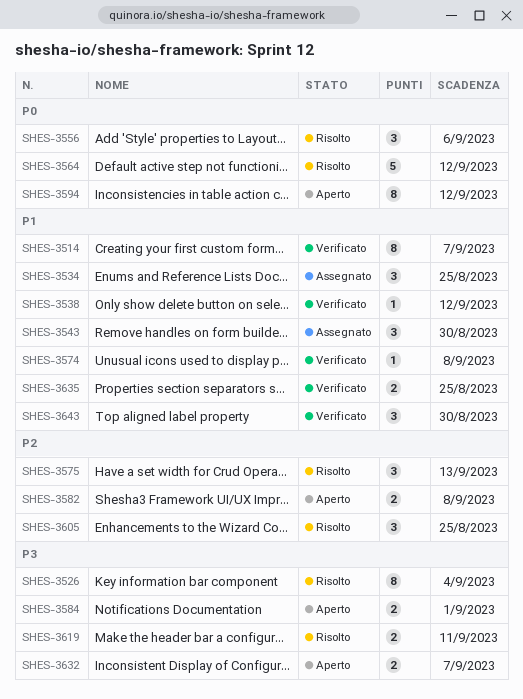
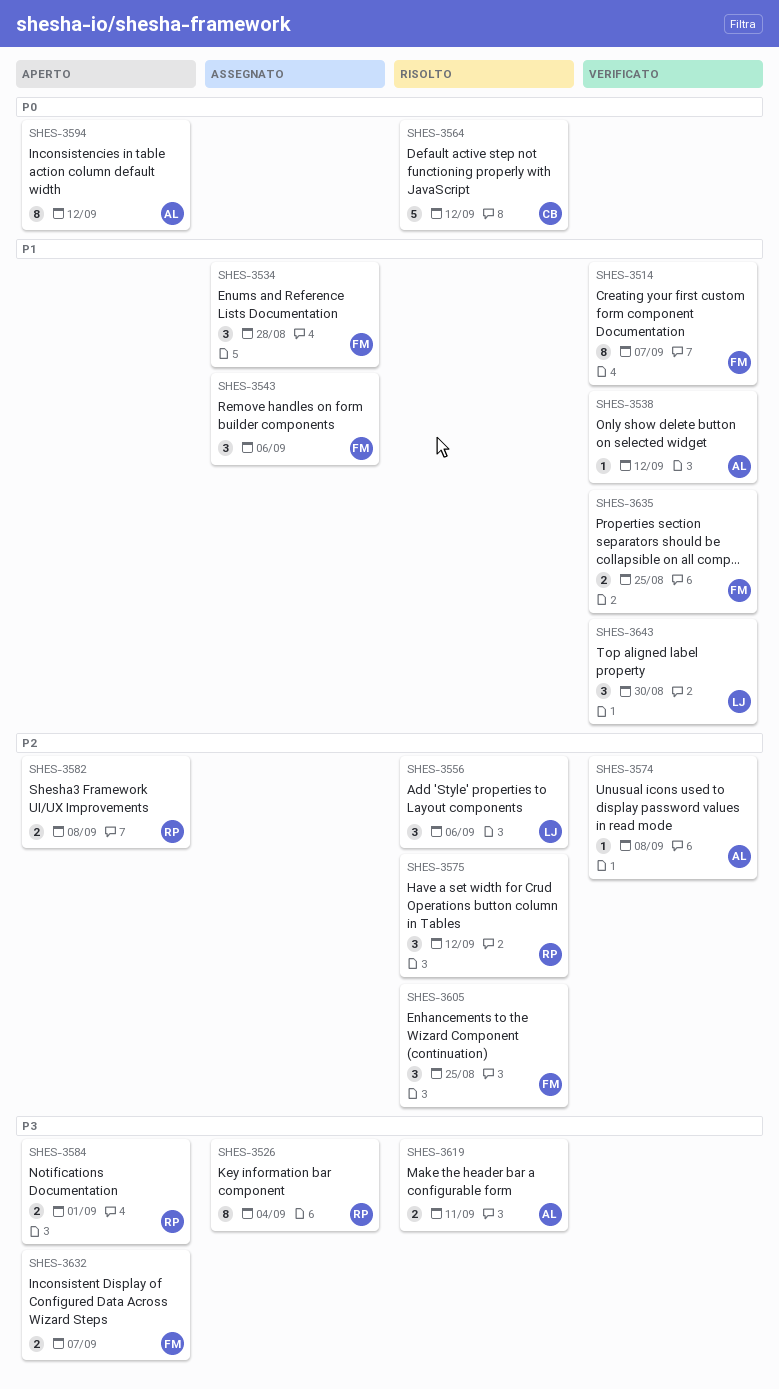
SHES-3526, status: Risolto -> Assegnato
SHES-3534, due: Aug 25 -> Aug 28
SHES-3543, due: Aug 30 -> Sep 6
SHES-3556, priority: P0 -> P2
SHES-3574, priority: P1 -> P2
SHES-3575, due: Sep 13 -> Sep 12

